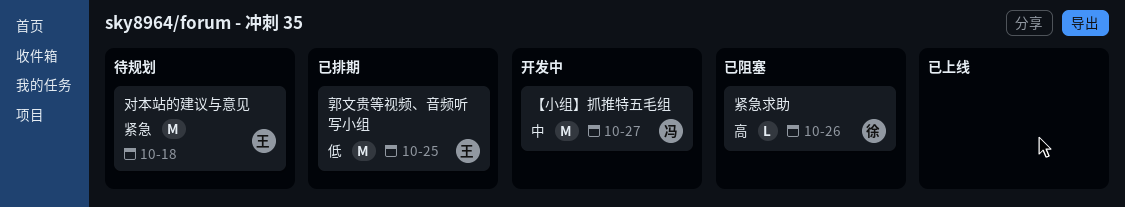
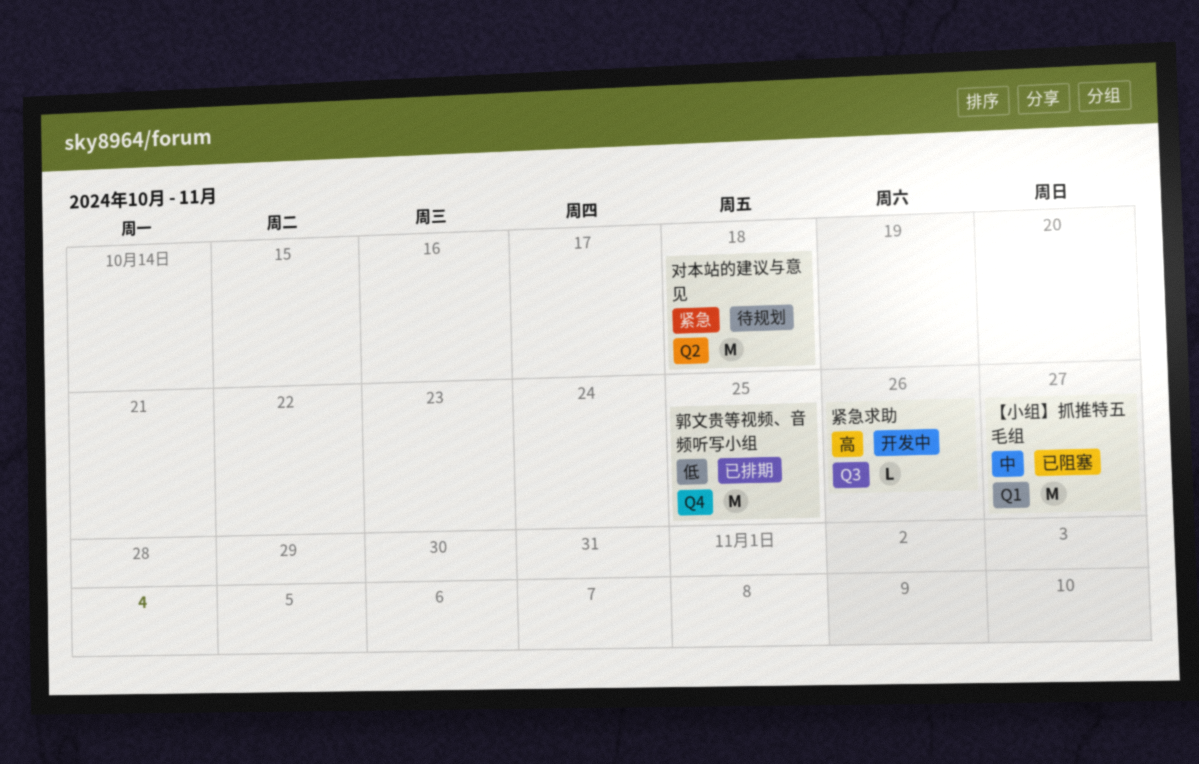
【小组】抓推特五毛组, status: 开发中 -> 已阻塞
紧急求助, status: 已阻塞 -> 开发中

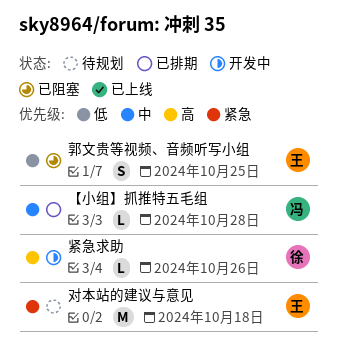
【小组】抓推特五毛组, status: 已阻塞 -> 已排期
【小组】抓推特五毛组, estimate: M -> L
【小组】抓推特五毛组, due: Oct 27 -> Oct 28
郭文贵等视频、音频听写小组, status: 已排期 -> 已阻塞
郭文贵等视频、音频听写小组, estimate: M -> S

